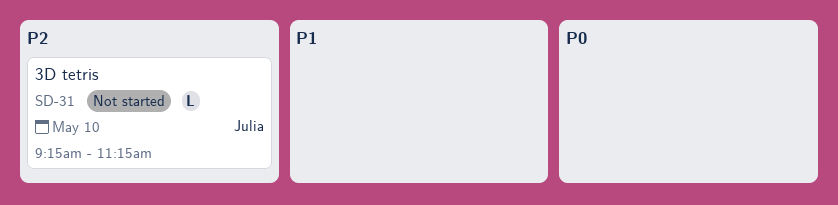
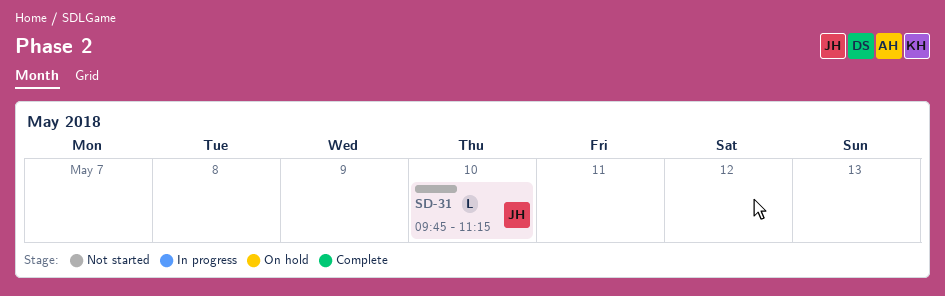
SD-31, begins: 09:15 -> 09:45

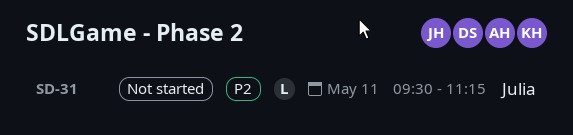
SD-31, day: May 10 -> May 11
SD-31, begins: 09:45 -> 09:30

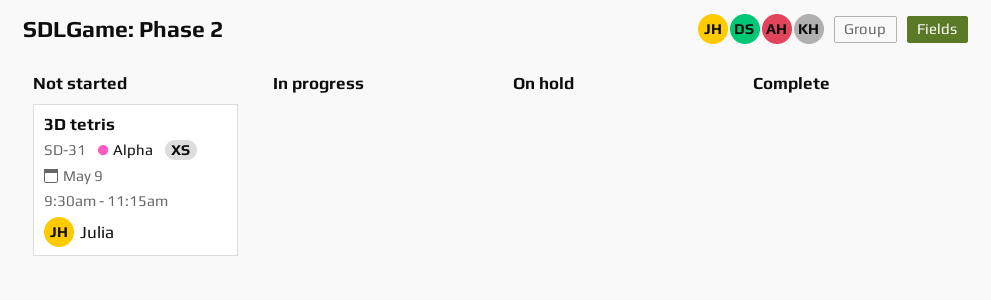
SD-31, estimate: L -> XS
SD-31, day: May 11 -> May 9

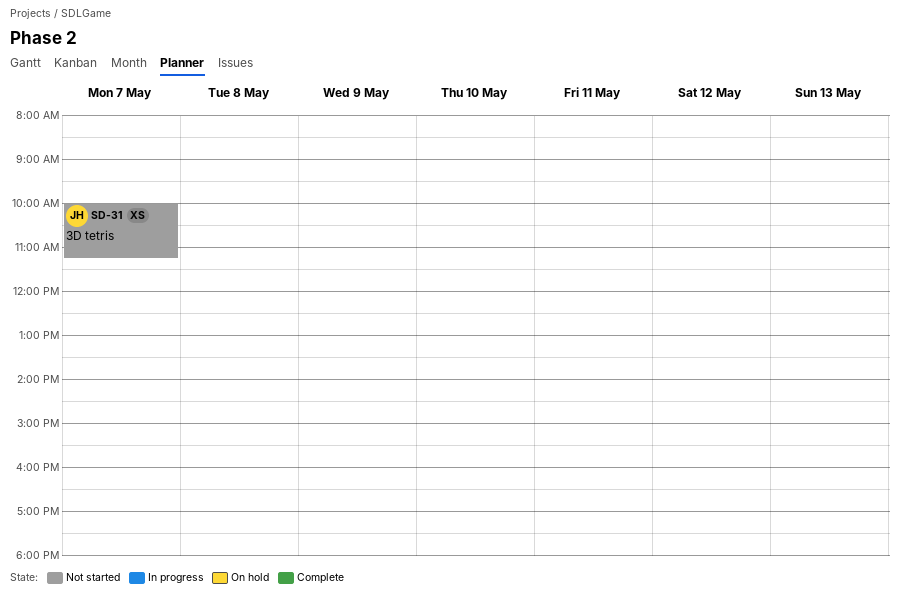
SD-31, day: May 9 -> May 7
SD-31, begins: 09:30 -> 10:00

